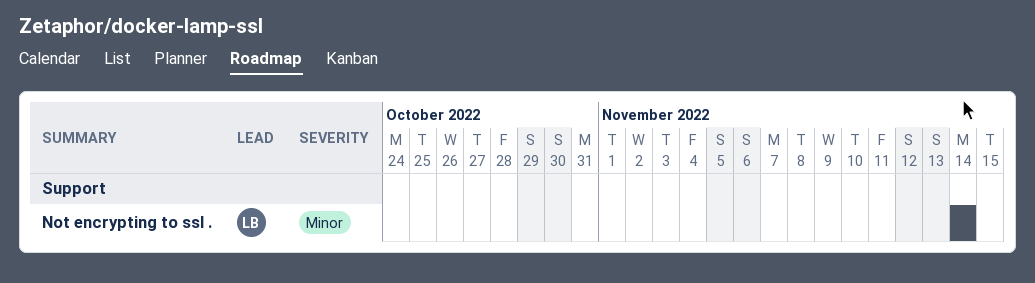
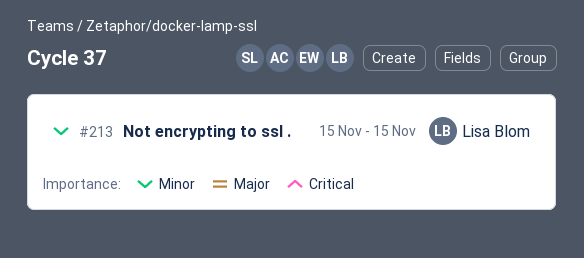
Not encrypting to ssl ., start: Nov 14 -> Nov 15
Not encrypting to ssl ., due: Nov 14 -> Nov 15

